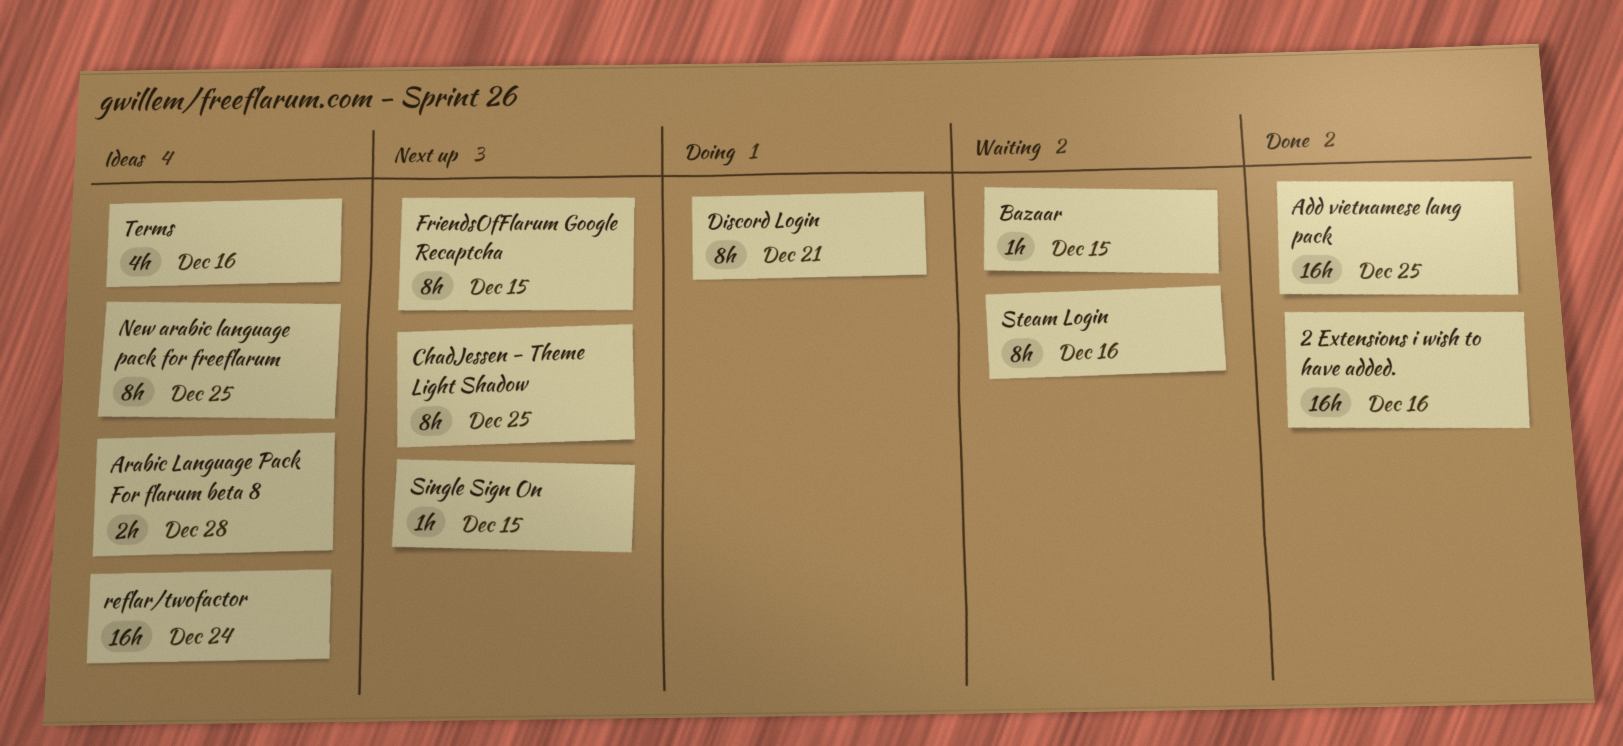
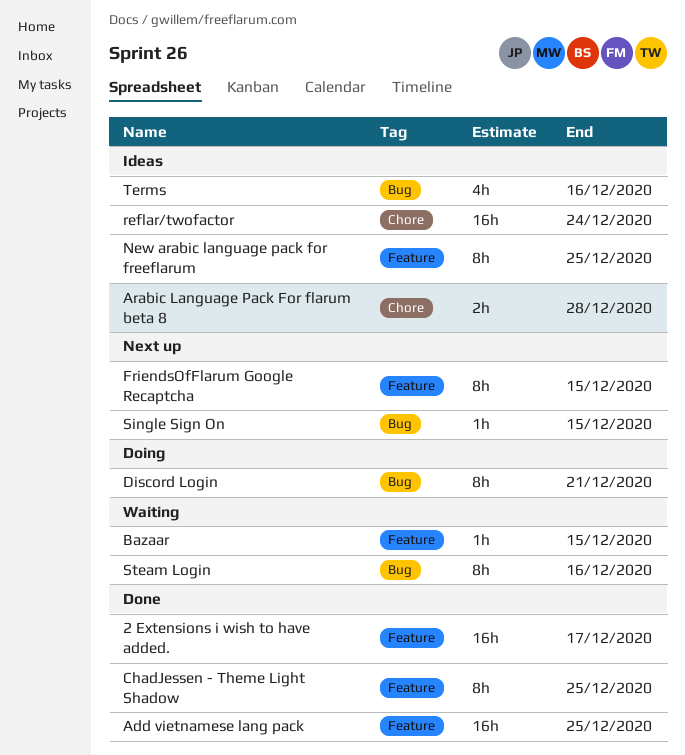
2 Extensions i wish to have added., due: Dec 16 -> Dec 17
ChadJessen - Theme Light Shadow, status: Next up -> Done

